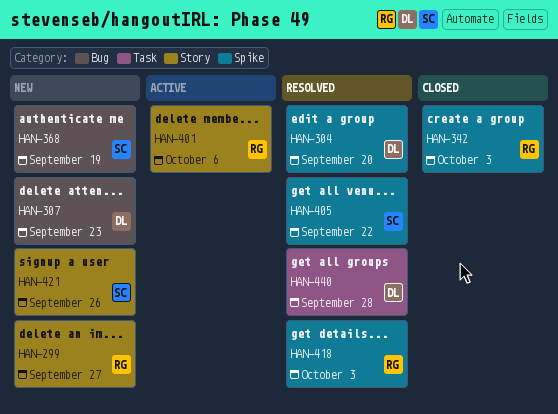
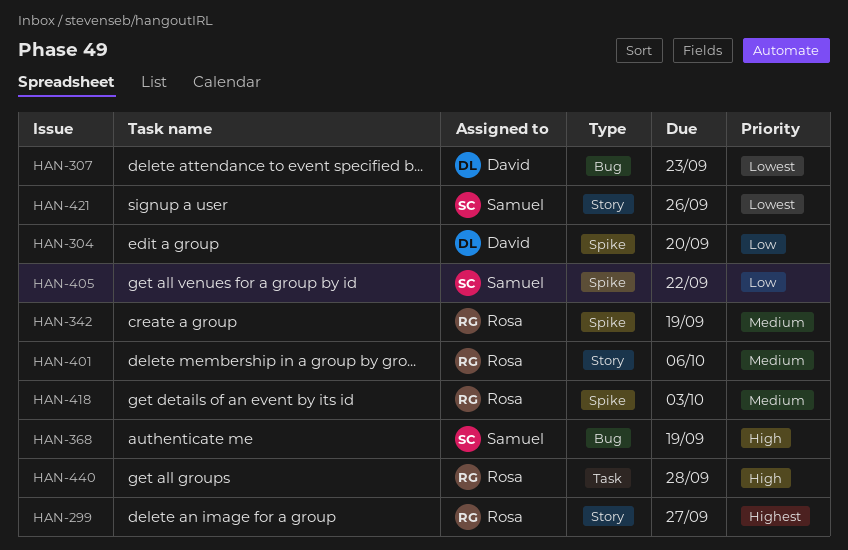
HAN-342, due: Oct 3 -> Sep 19
HAN-440, owner: David -> Rosa

